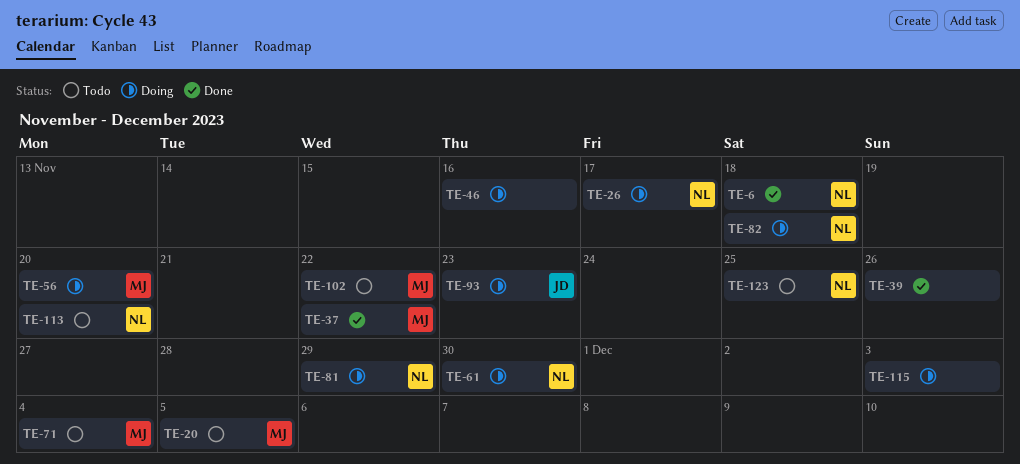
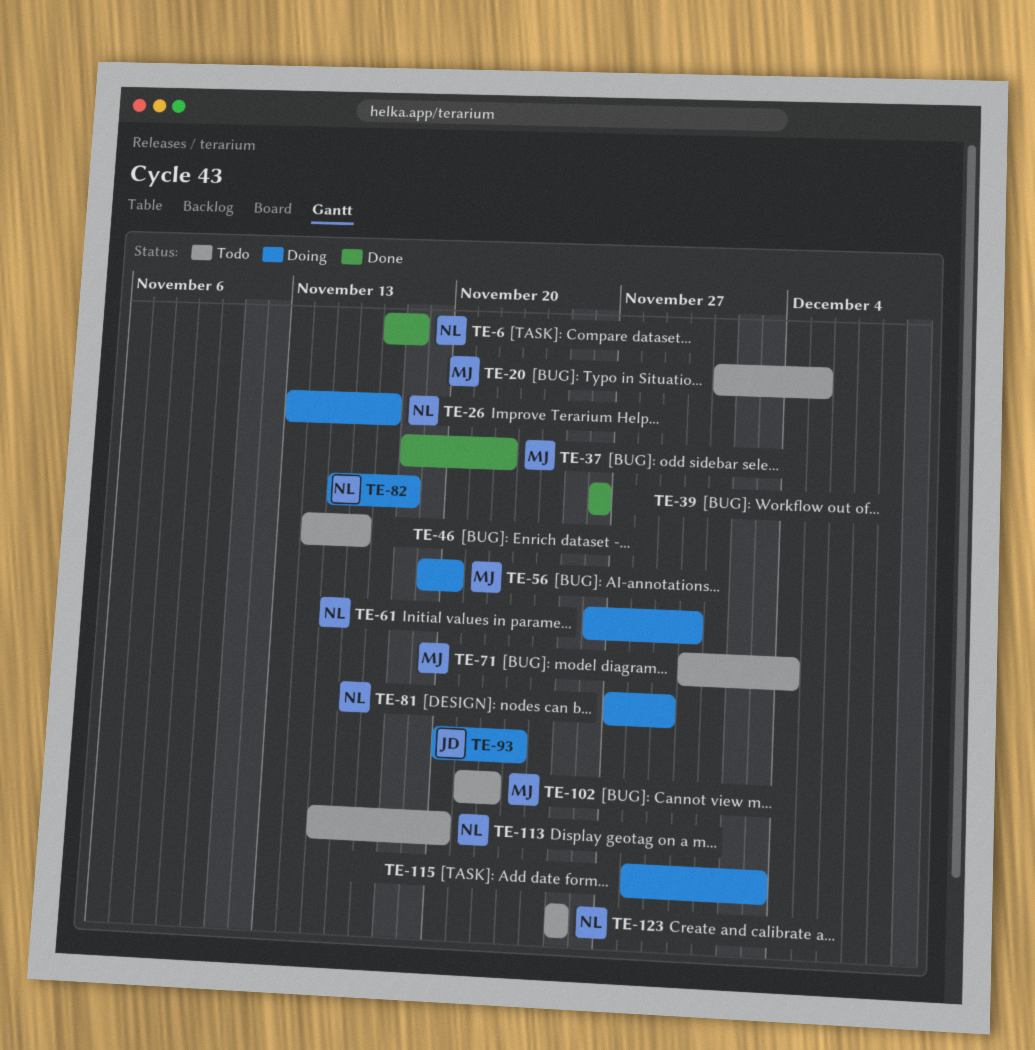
TE-46, status: Doing -> Todo

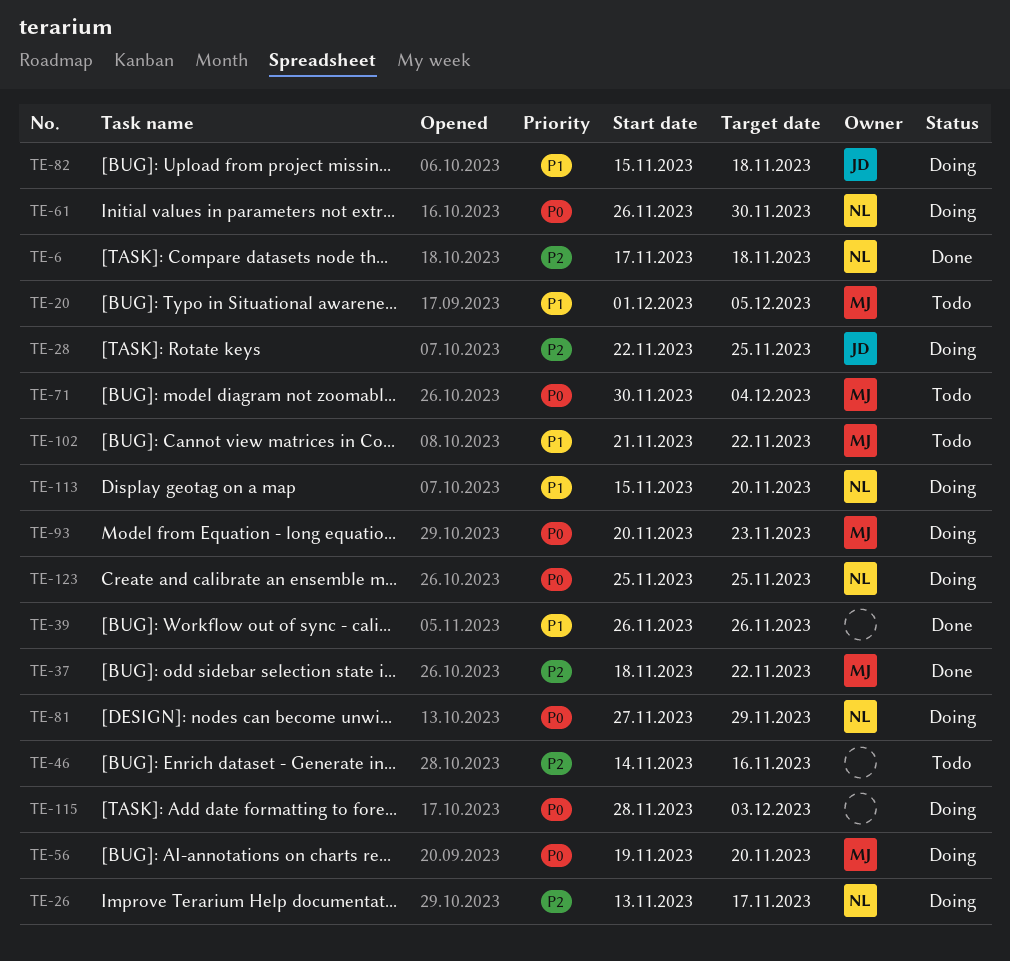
TE-28: none -> present
TE-82, owner: NL -> JD
TE-93, owner: JD -> MJ
TE-113, status: Todo -> Doing
TE-123, status: Todo -> Doing

